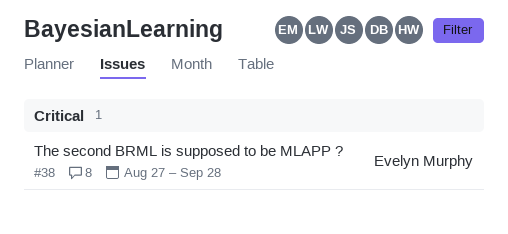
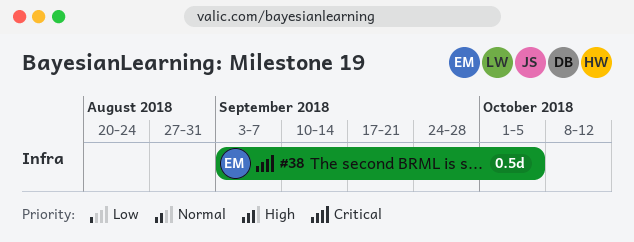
#38, start: Aug 27 -> Sep 3
#38, due: Sep 28 -> Oct 5

